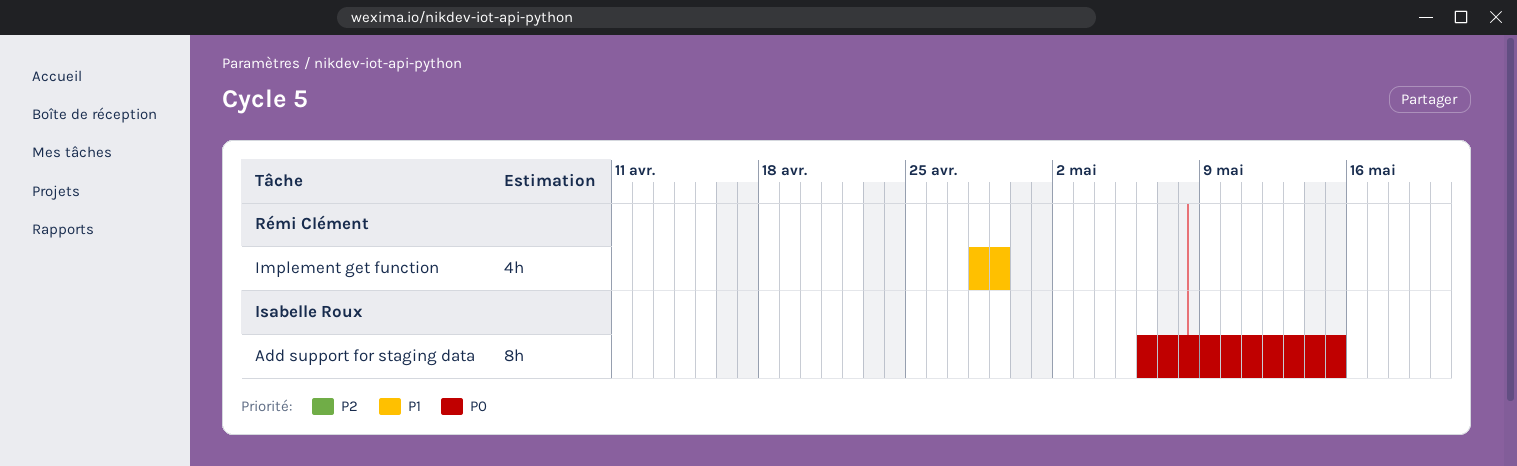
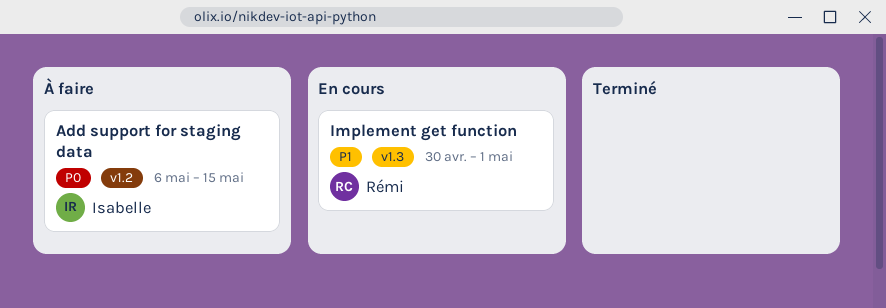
Implement get function, start: Apr 28 -> Apr 30
Implement get function, due: Apr 29 -> May 1

